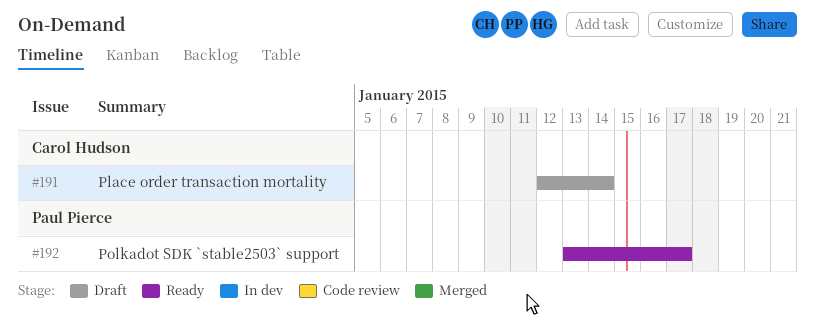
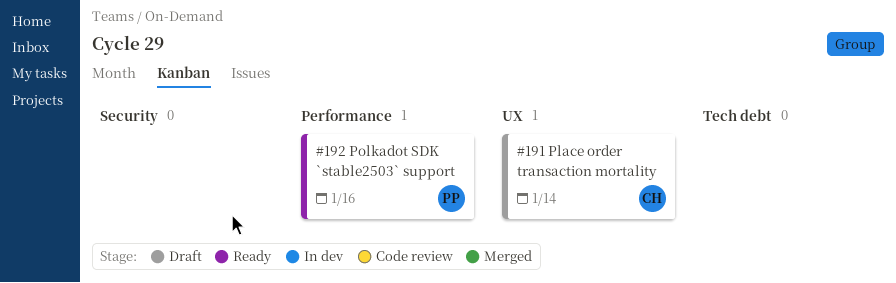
#192, due: Jan 17 -> Jan 16

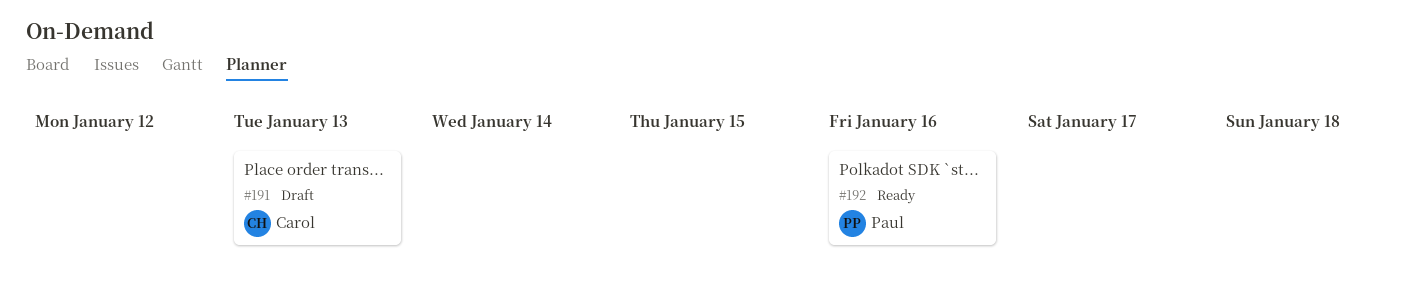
#191, due: Jan 14 -> Jan 13

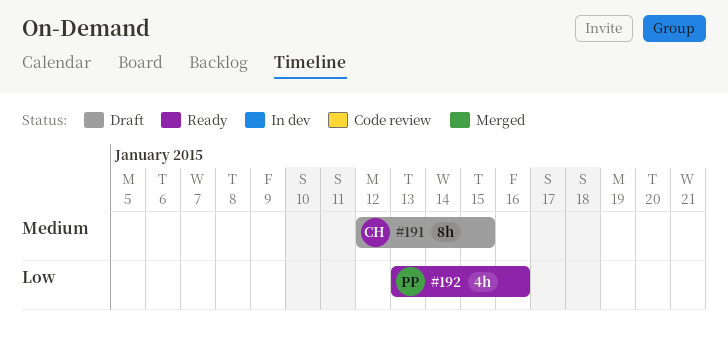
#191, due: Jan 13 -> Jan 15

